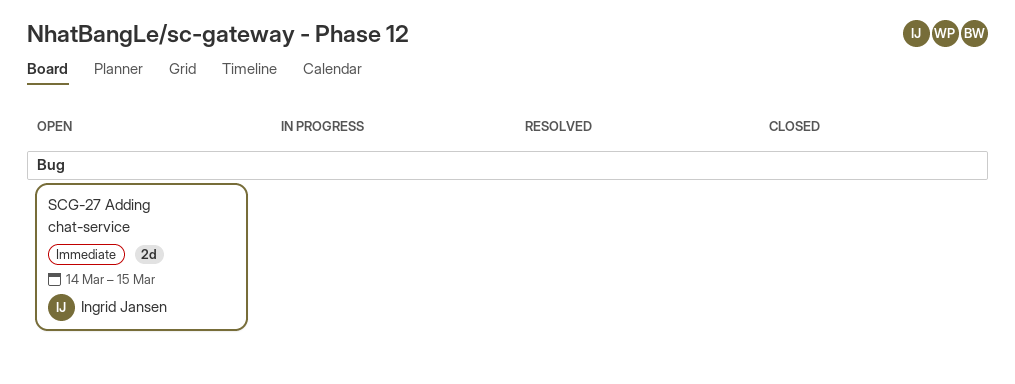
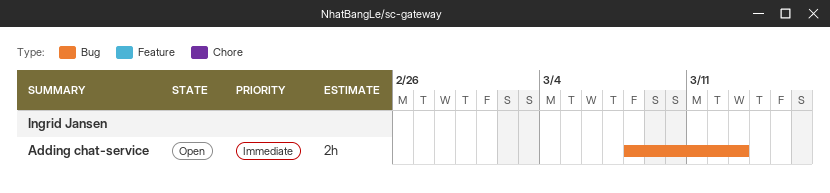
Adding chat-service, estimate: 2d -> 2h
Adding chat-service, start: Mar 14 -> Mar 8
Adding chat-service, due: Mar 15 -> Mar 13

